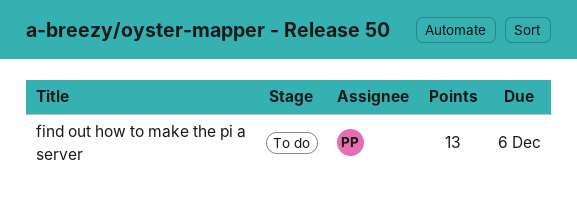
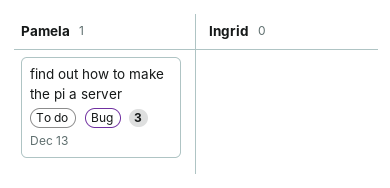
find out how to make the pi a server, estimate: 13 -> 3
find out how to make the pi a server, due: Dec 6 -> Dec 13

